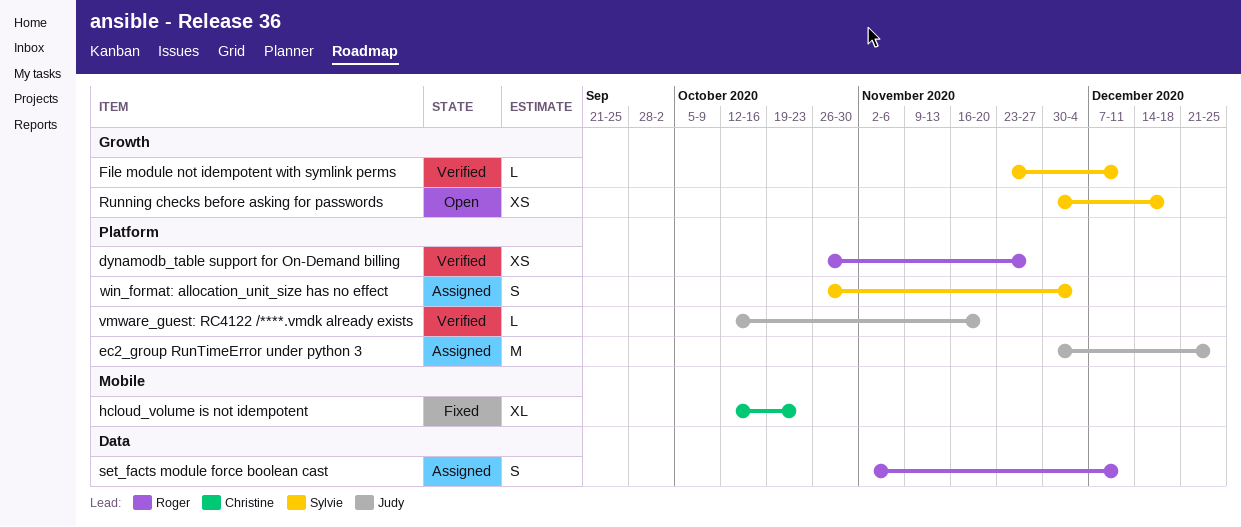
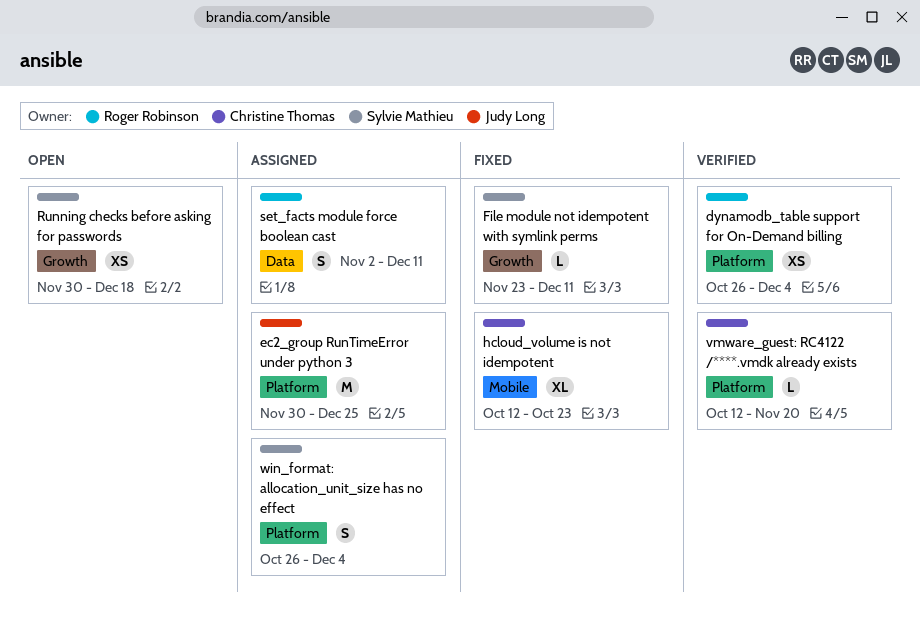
dynamodb_table support for On-Demand billing, due: Nov 27 -> Dec 4
File module not idempotent with symlink perms, status: Verified -> Fixed
vmware_guest: RC4122 /****.vmdk already exists, owner: Judy Long -> Christine Thomas

